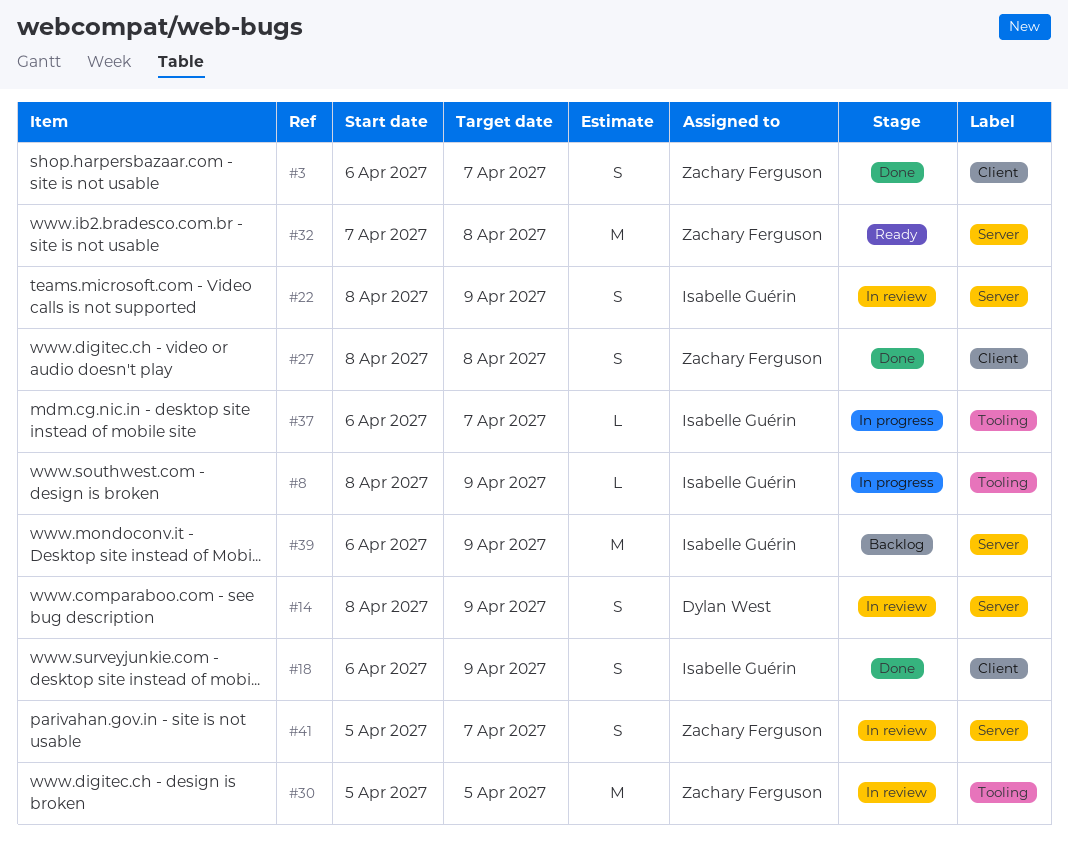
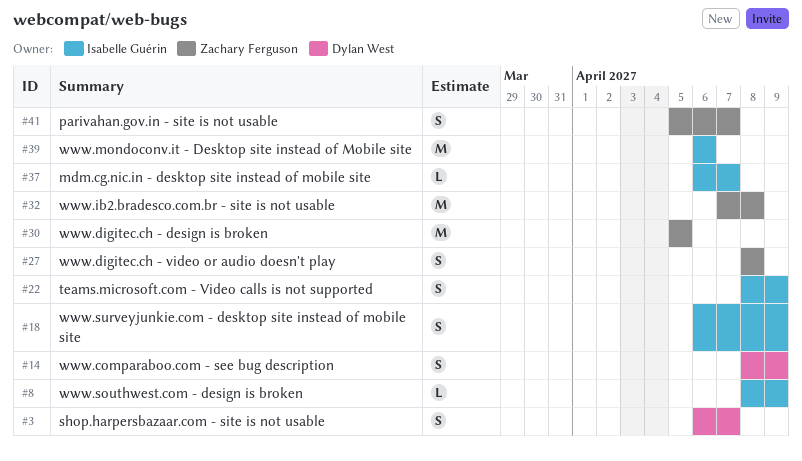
#3, owner: Zachary Ferguson -> Dylan West
#39, due: Apr 9 -> Apr 6

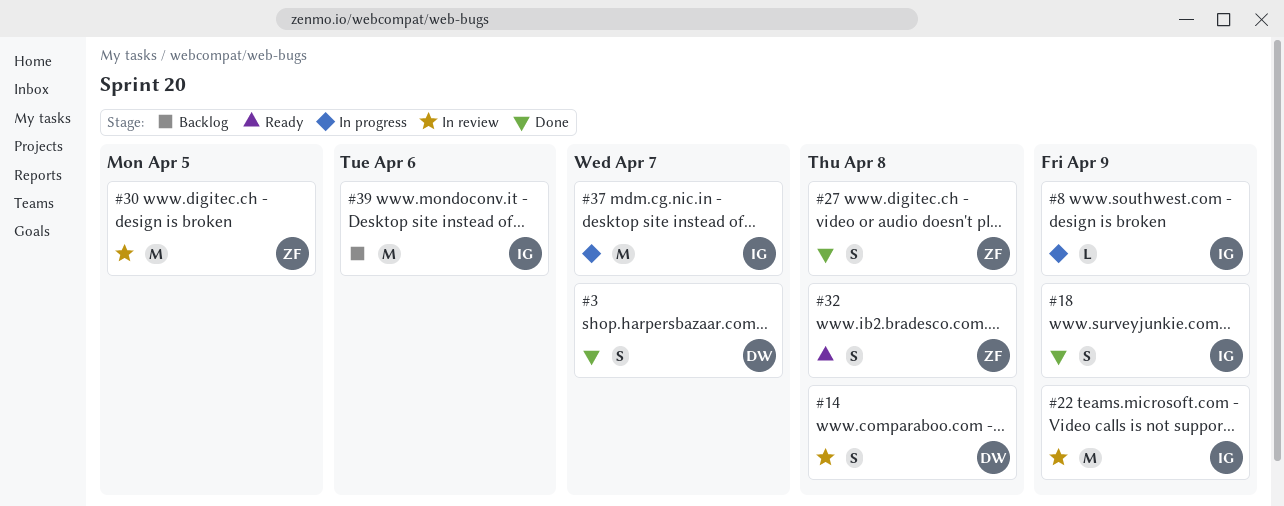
#14, due: Apr 9 -> Apr 8
#22, estimate: S -> M
#32, estimate: M -> S
#37, estimate: L -> M
#41: present -> none

